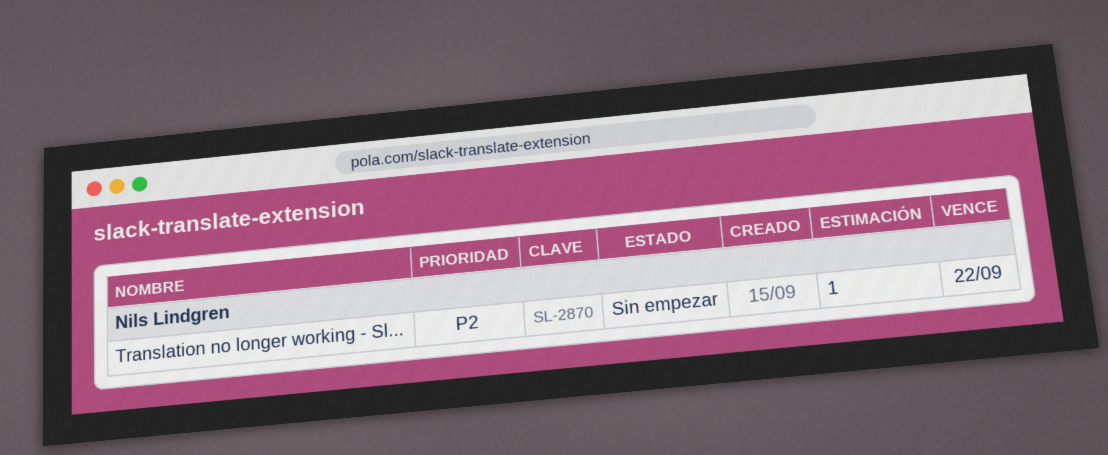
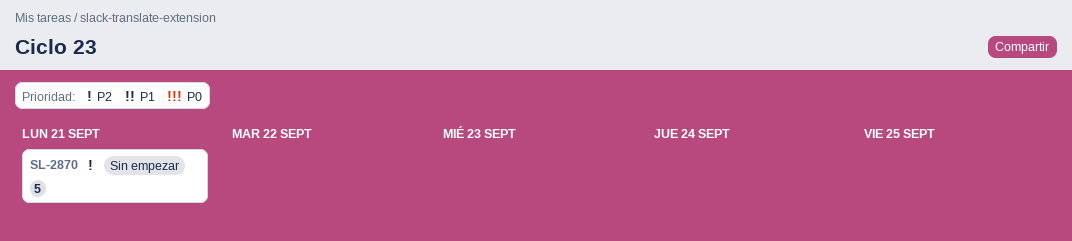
SL-2870, estimate: 1 -> 5
SL-2870, due: Sep 22 -> Sep 21

